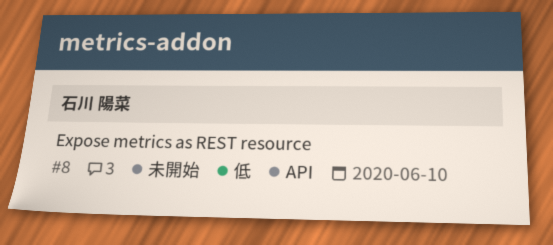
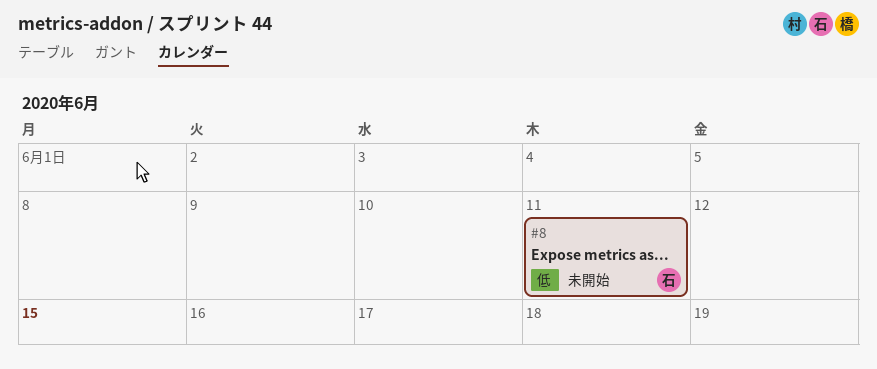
#8, due: Jun 10 -> Jun 11

